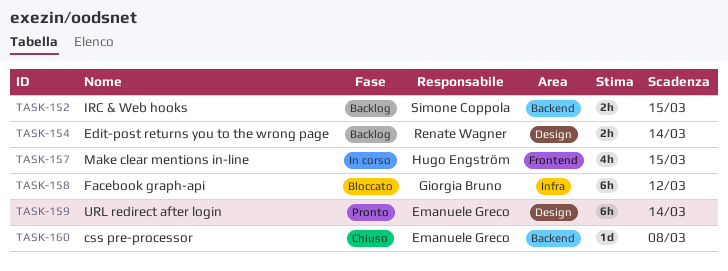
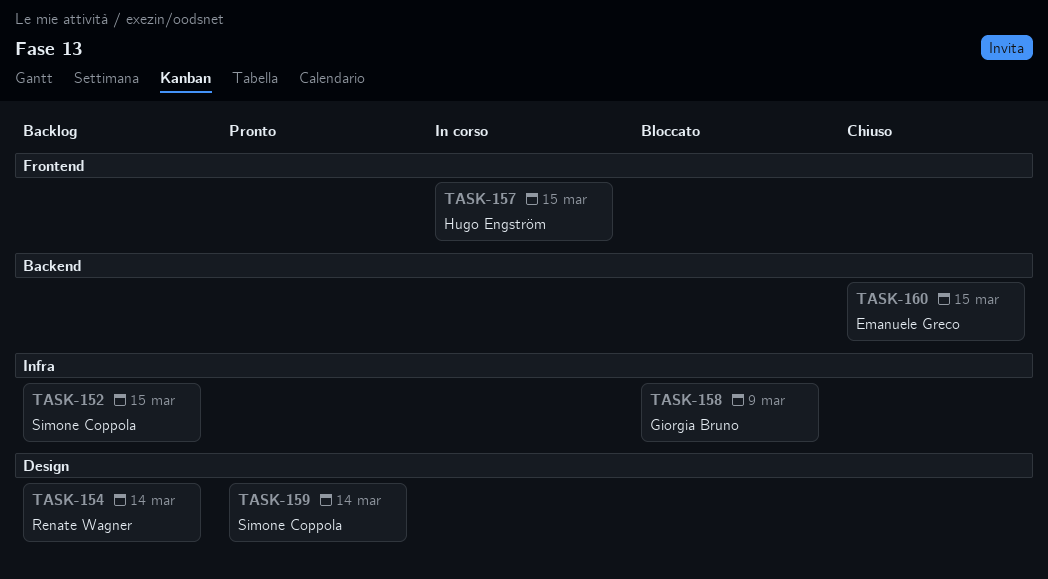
TASK-152, label: Backend -> Infra
TASK-158, due: Mar 12 -> Mar 9
TASK-159, owner: Emanuele Greco -> Simone Coppola
TASK-160, due: Mar 8 -> Mar 15

